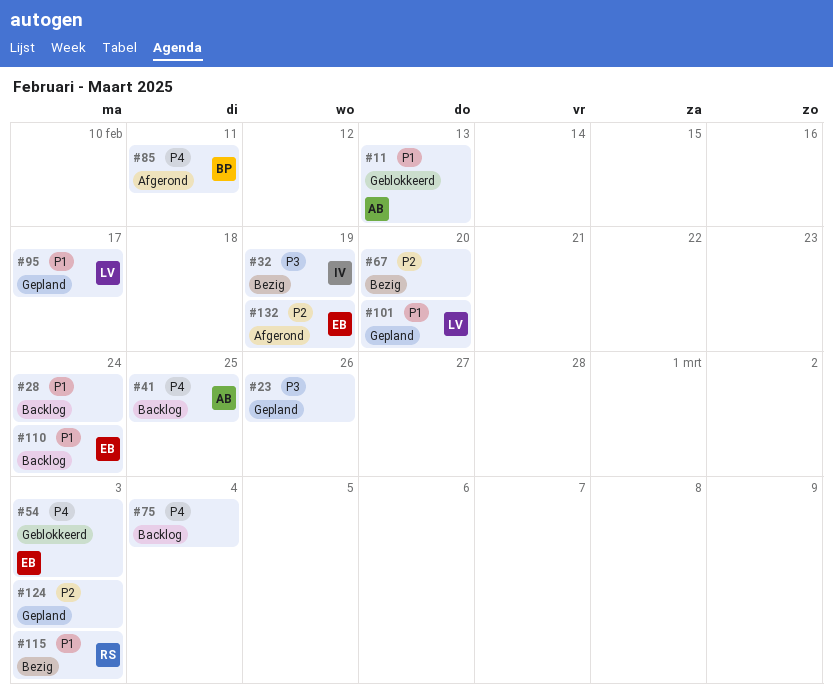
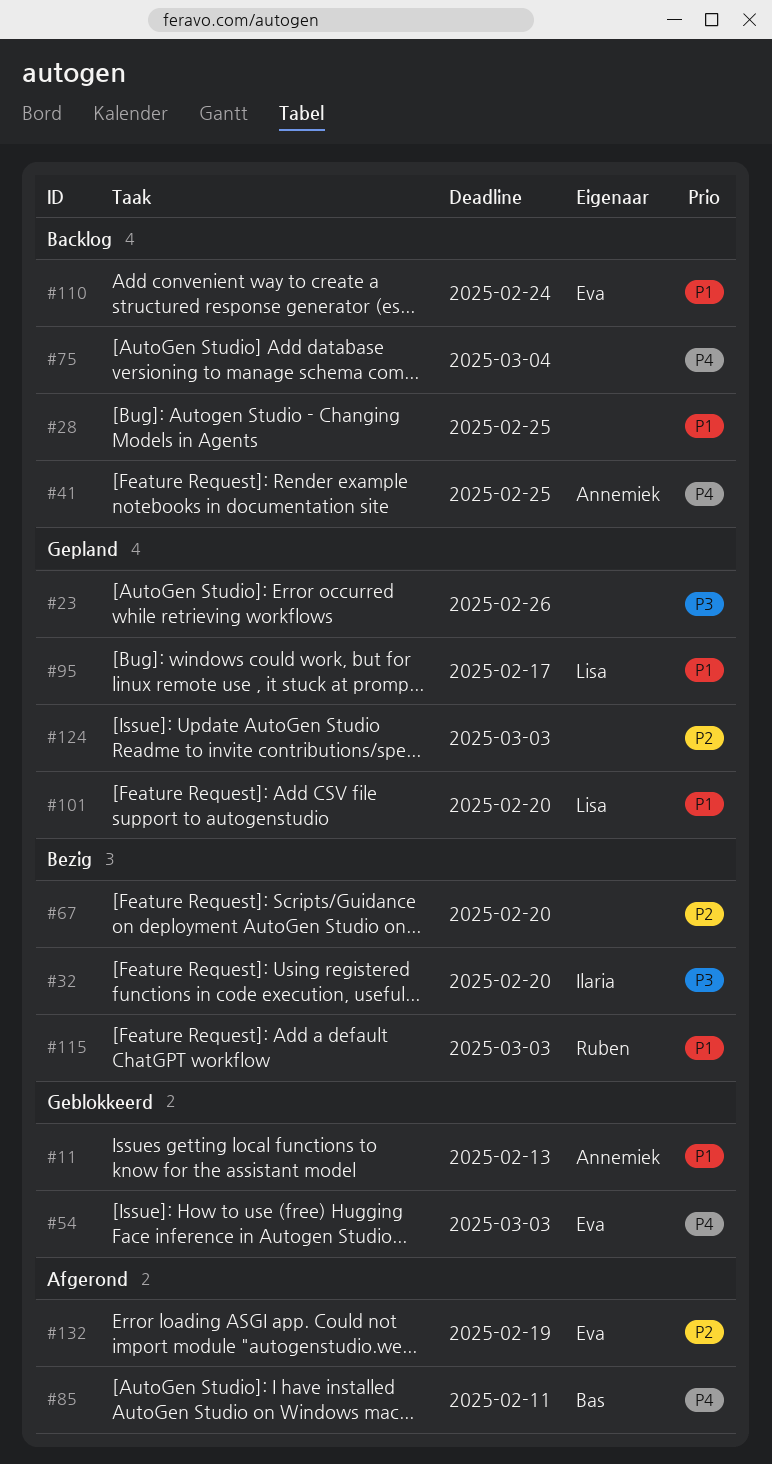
#28, due: Feb 24 -> Feb 25
#32, due: Feb 19 -> Feb 20

